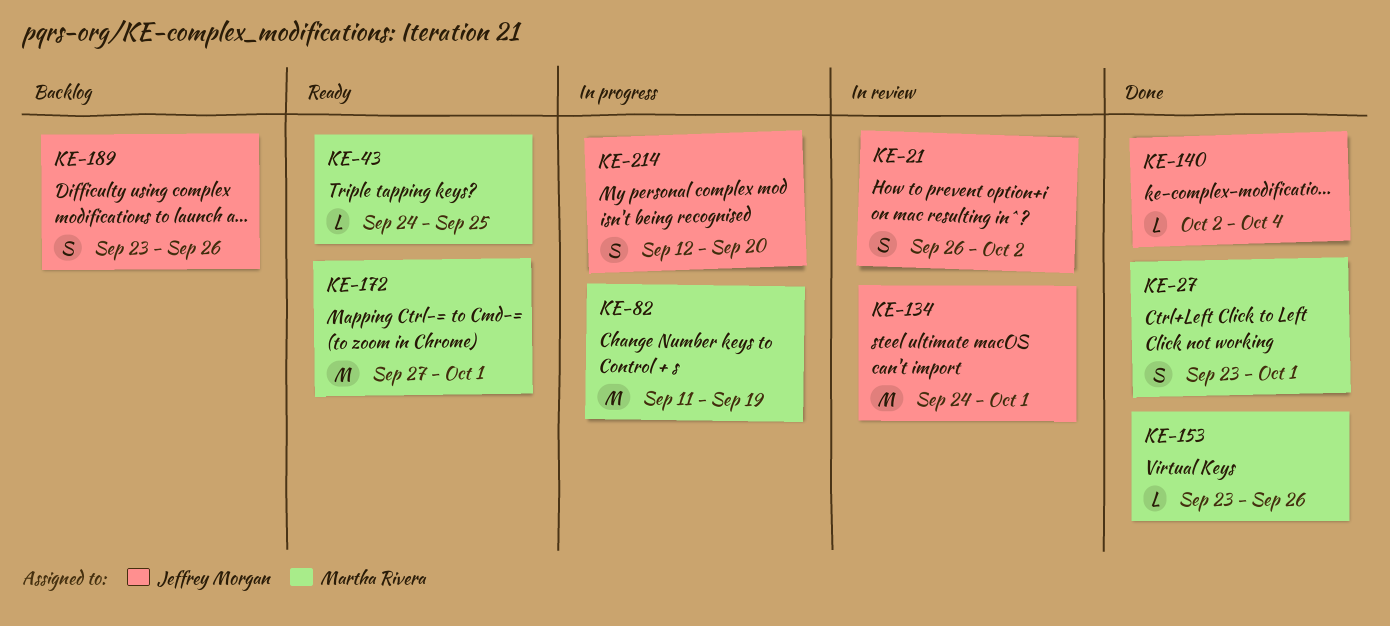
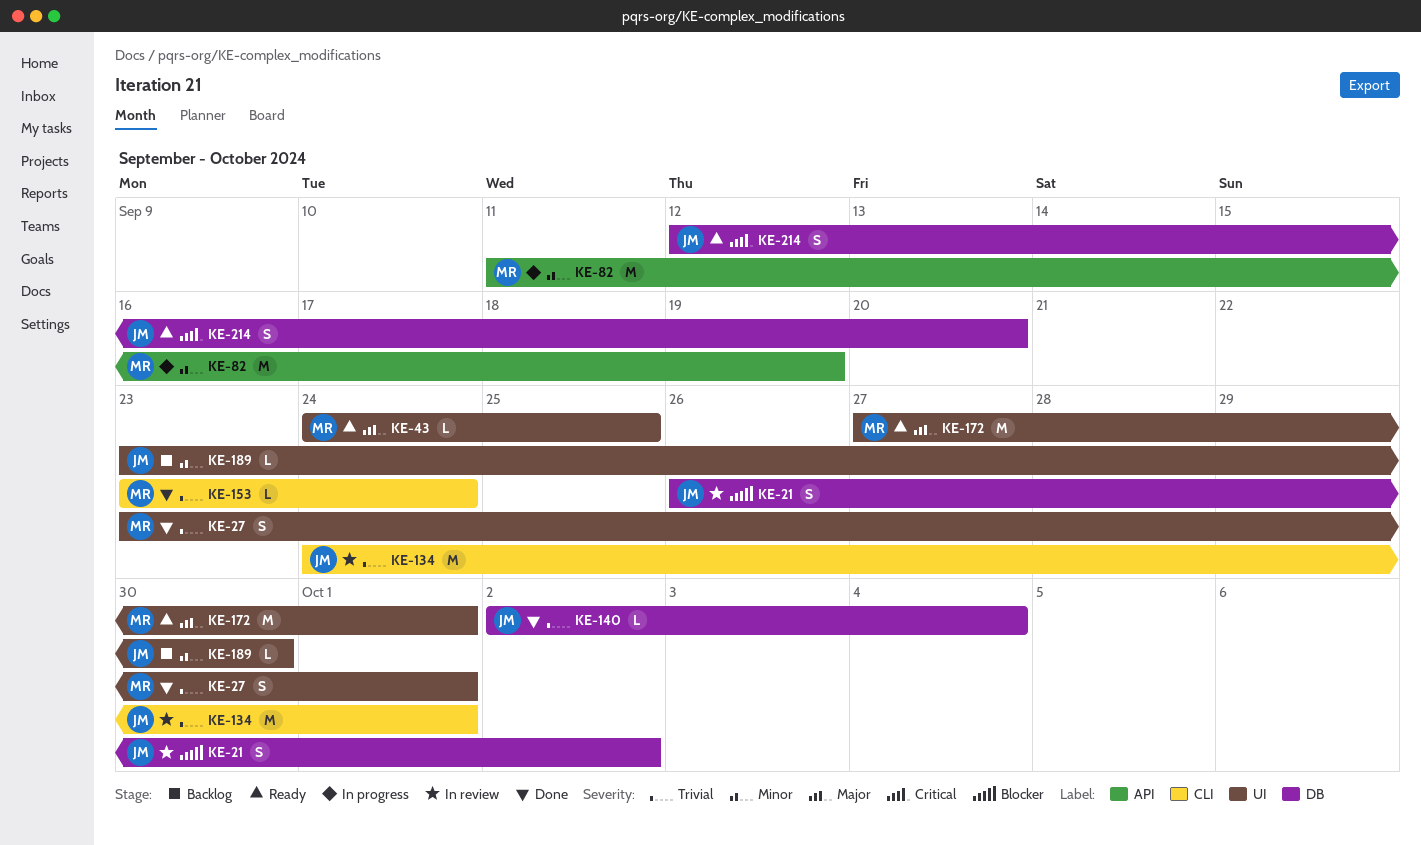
KE-153, due: Sep 26 -> Sep 24
KE-189, estimate: S -> L
KE-189, due: Sep 26 -> Sep 30
KE-214, status: In progress -> Ready

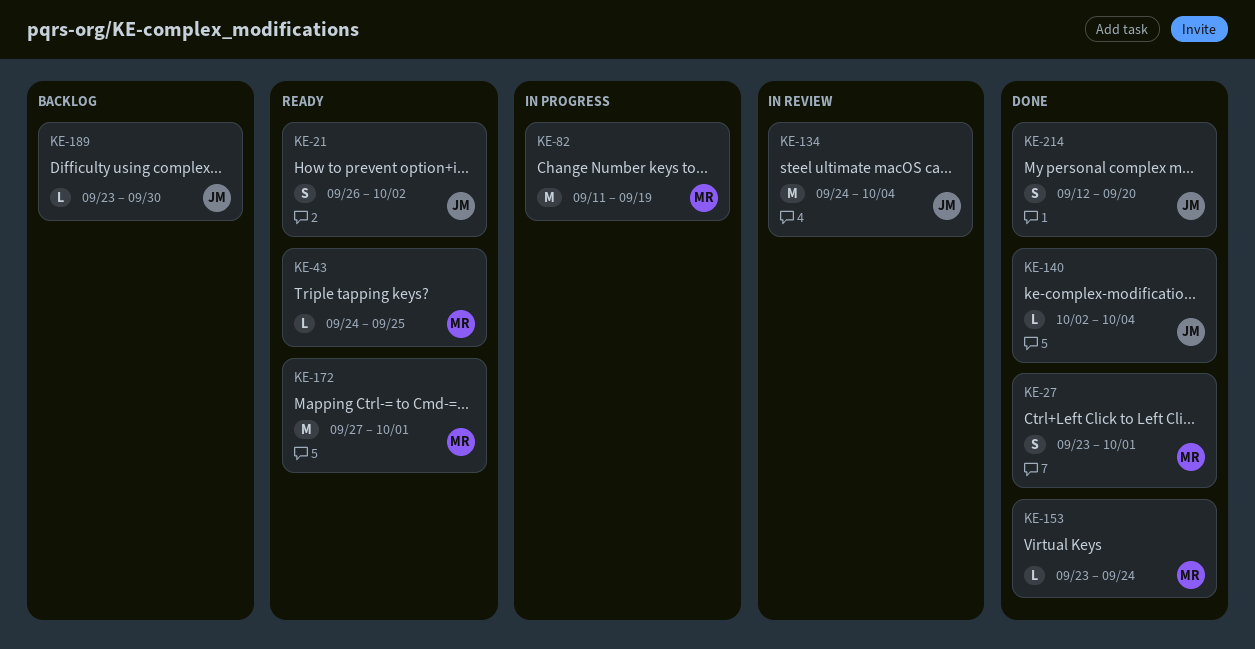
KE-21, status: In review -> Ready
KE-134, due: Oct 1 -> Oct 4
KE-214, status: Ready -> Done

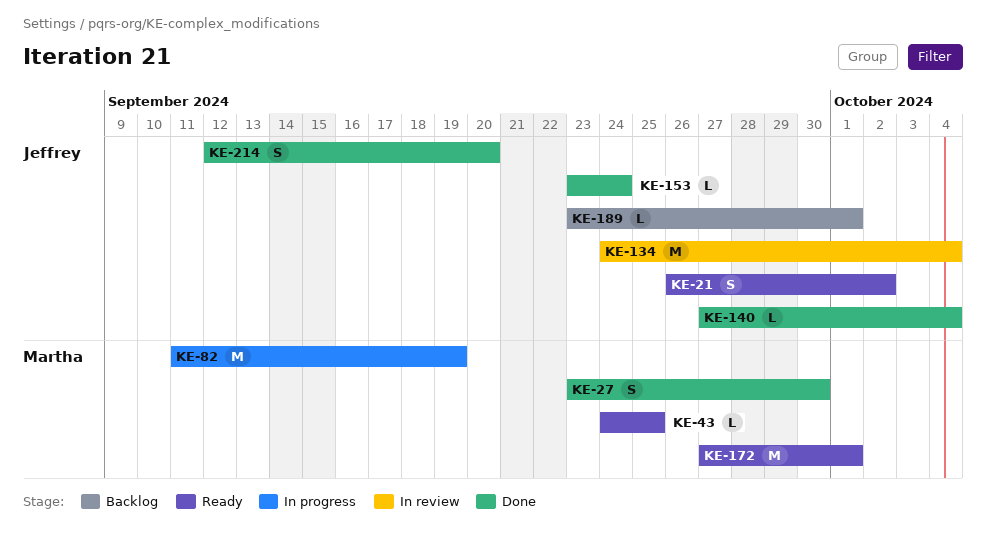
KE-27, due: Oct 1 -> Sep 30
KE-140, start: Oct 2 -> Sep 27
KE-153, owner: Martha -> Jeffrey
KE-189, due: Sep 30 -> Oct 1

